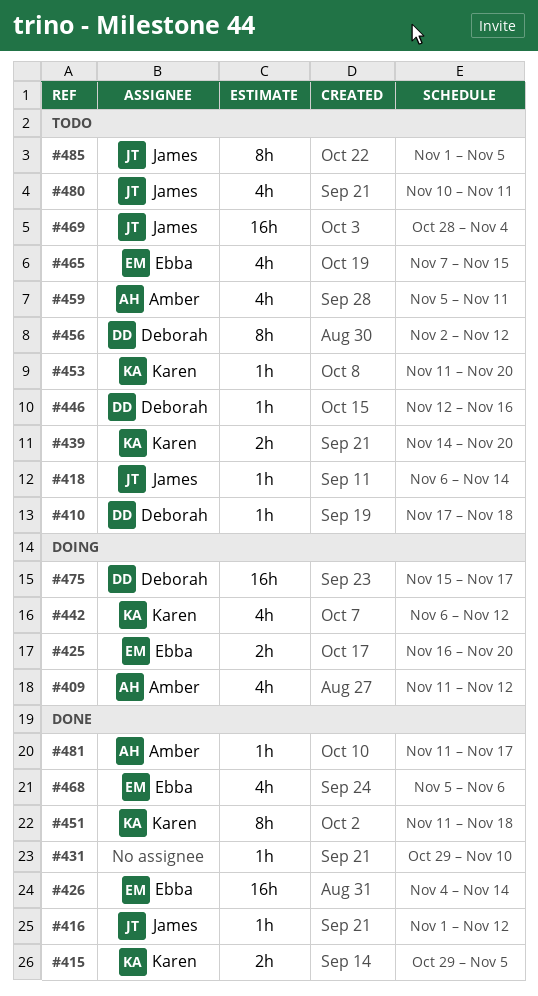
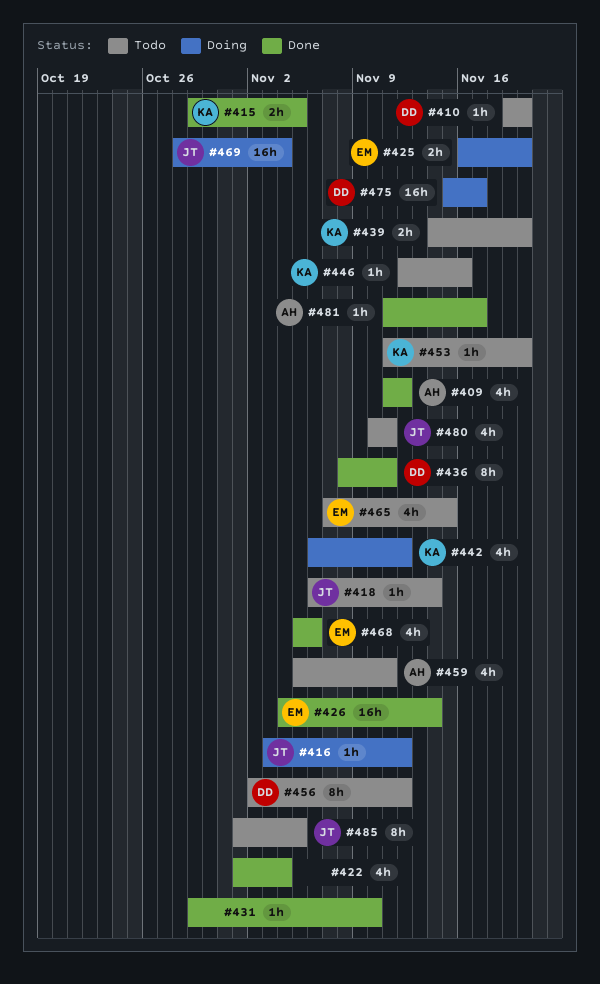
#409, status: Doing -> Done
#410, start: Nov 17 -> Nov 19
#410, due: Nov 18 -> Nov 20
#416, status: Done -> Doing
#416, start: Nov 1 -> Nov 3
#422: none -> present
#436: none -> present
#446, owner: Deborah -> Karen
#451: present -> none
#469, status: Todo -> Doing

